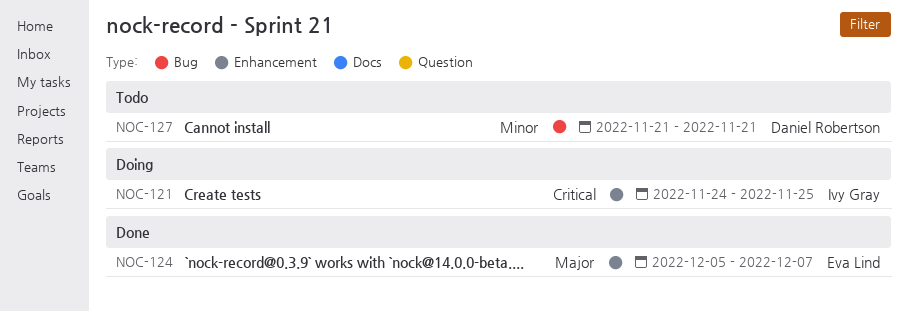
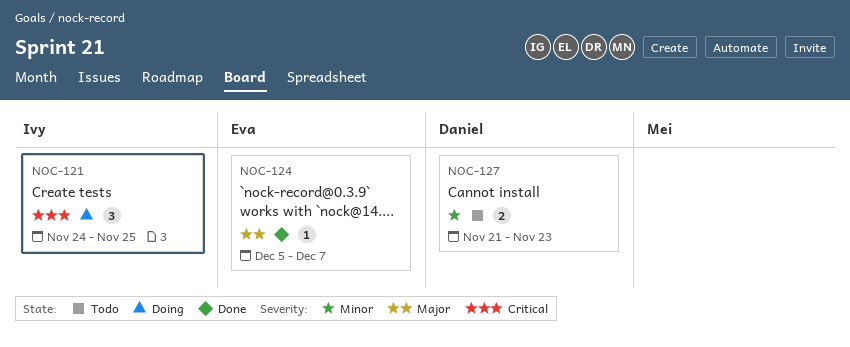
NOC-127, due: Nov 21 -> Nov 23

